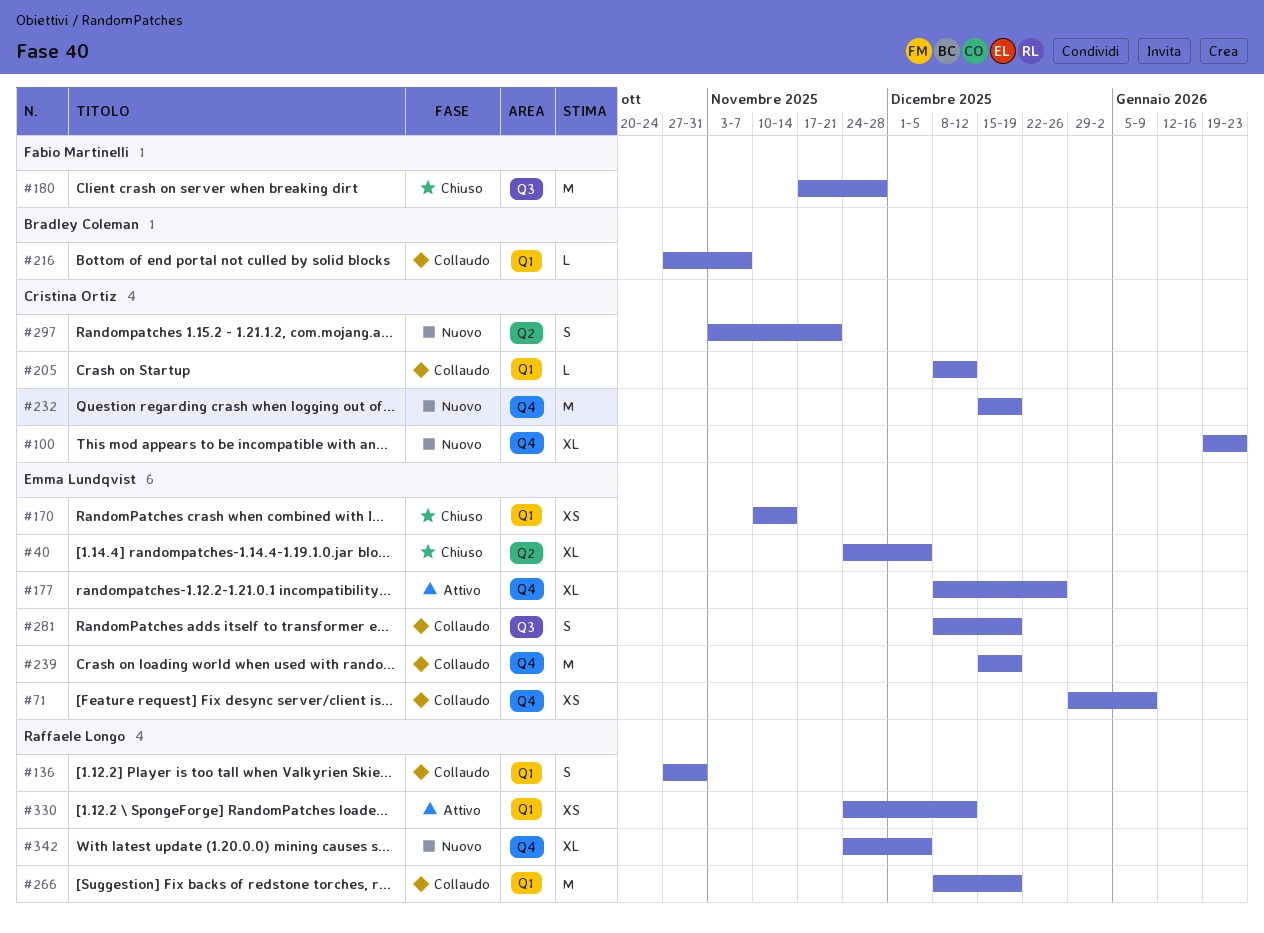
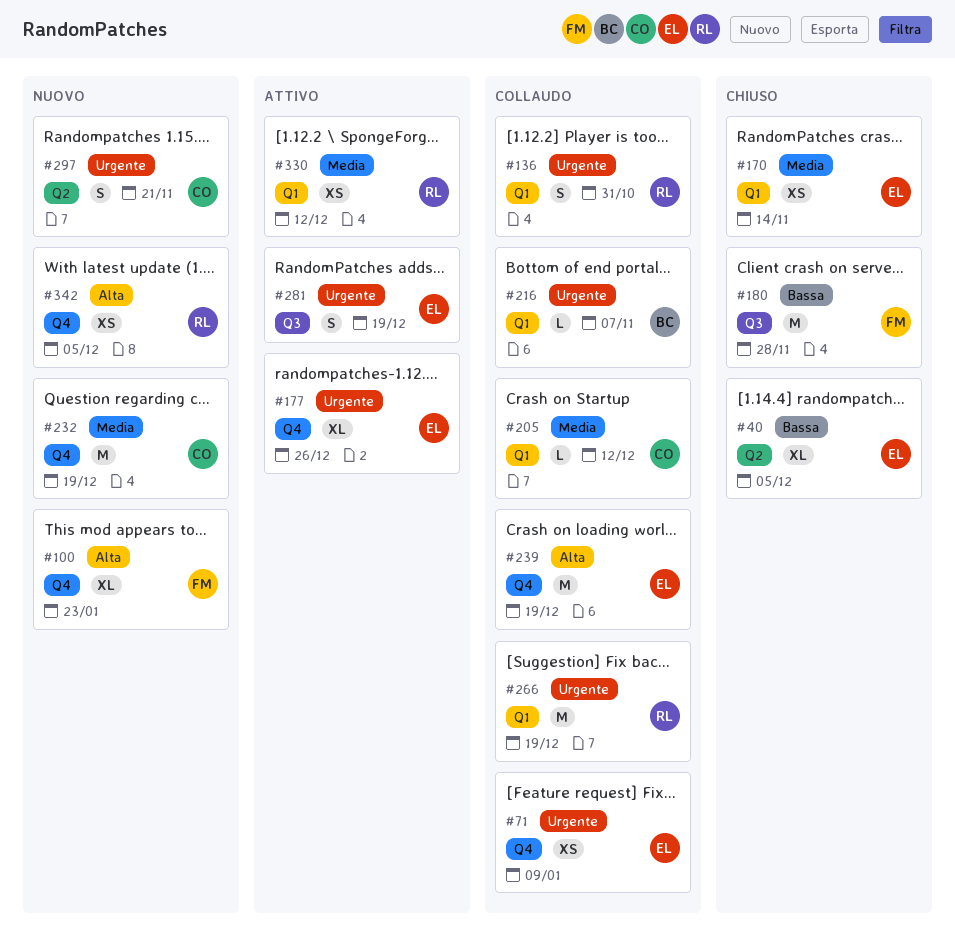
#100, owner: Cristina Ortiz -> Fabio Martinelli
#281, status: Collaudo -> Attivo
#342, estimate: XL -> XS

